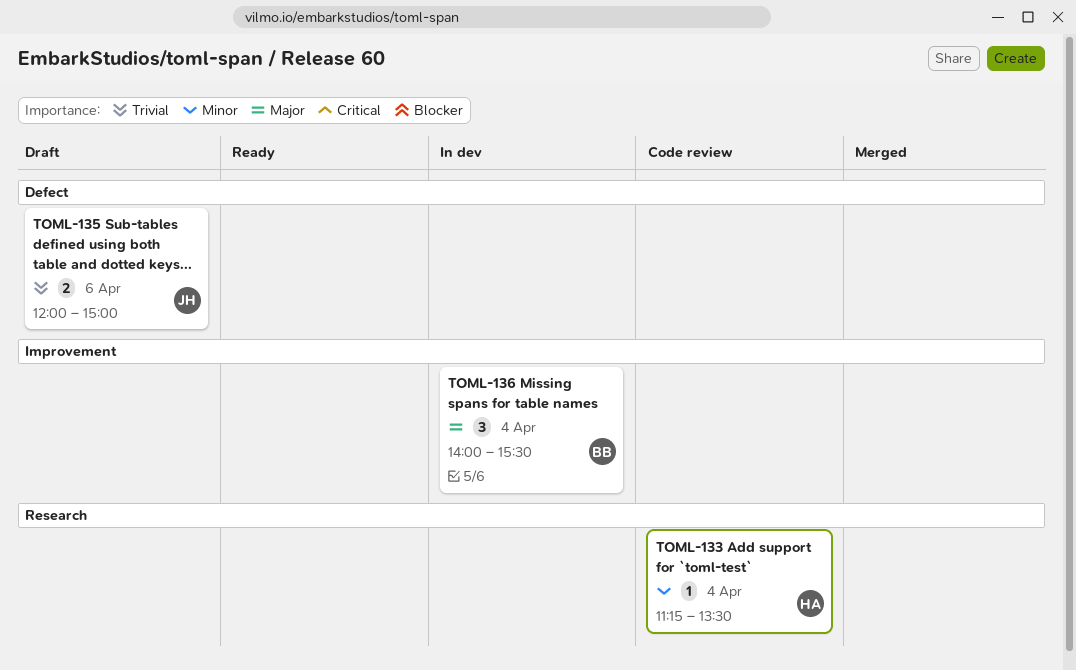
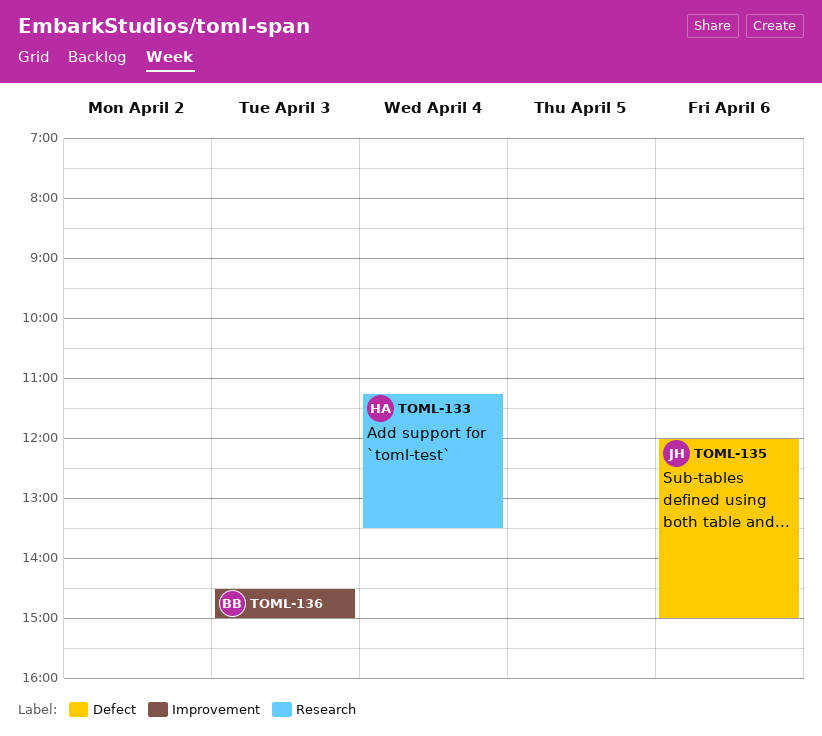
TOML-136, day: Apr 4 -> Apr 3
TOML-136, begins: 14:00 -> 14:30
TOML-136, ends: 15:30 -> 15:00

